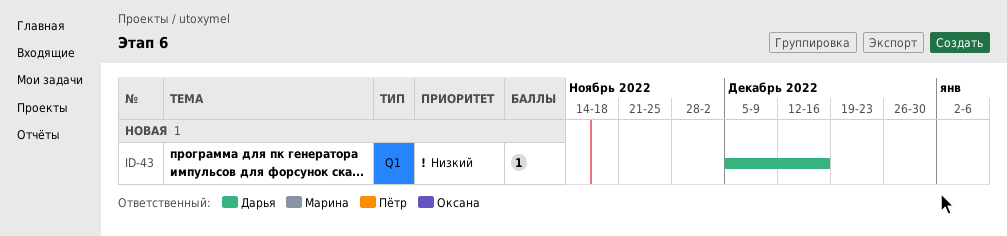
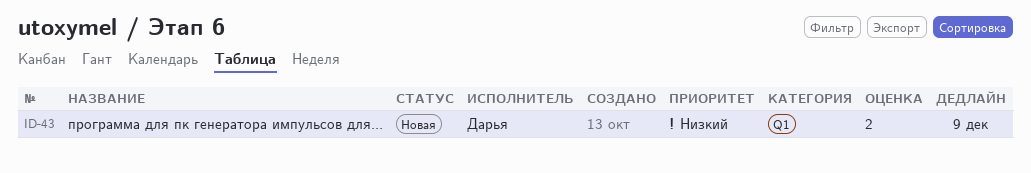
ID-43, estimate: 1 -> 2
ID-43, due: Dec 16 -> Dec 9

